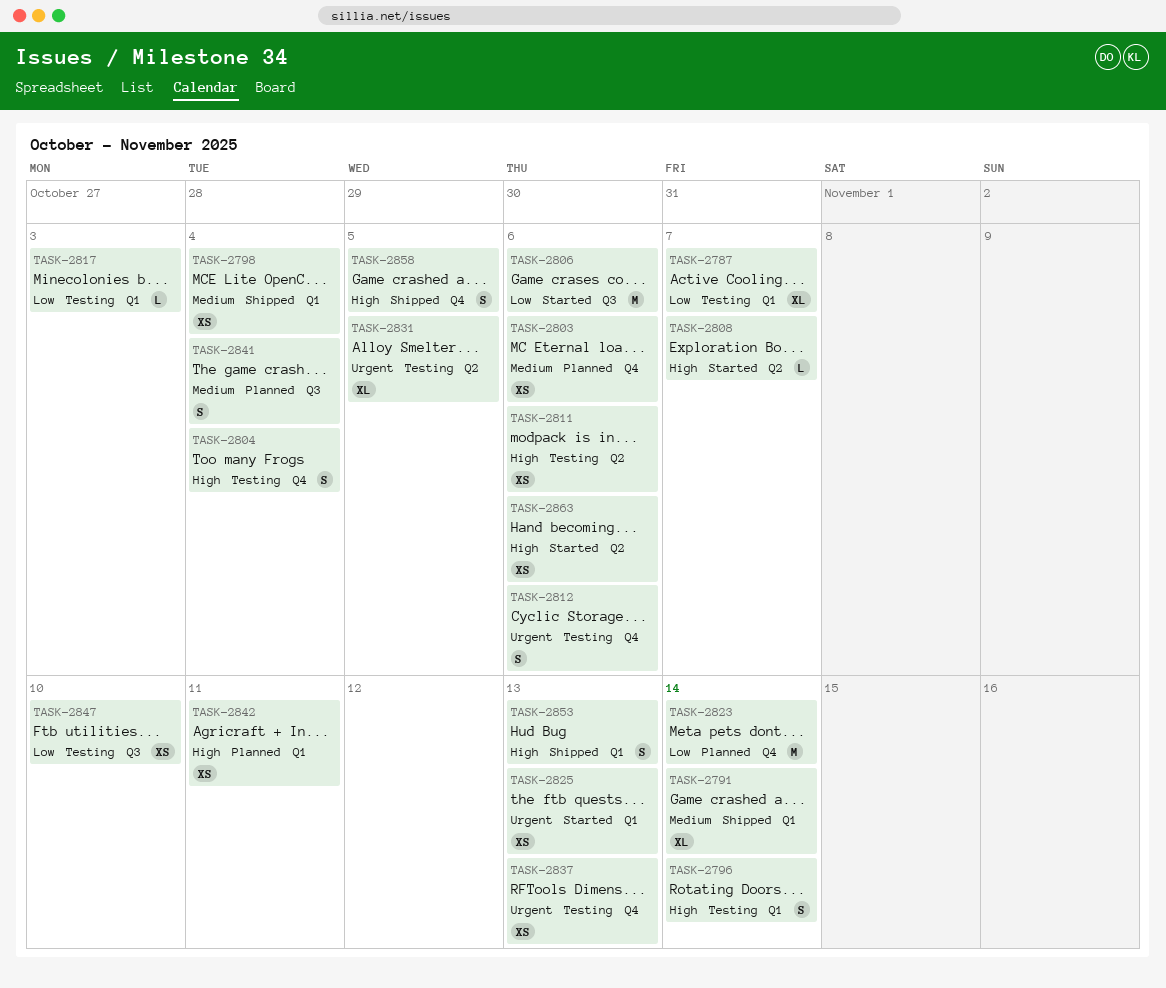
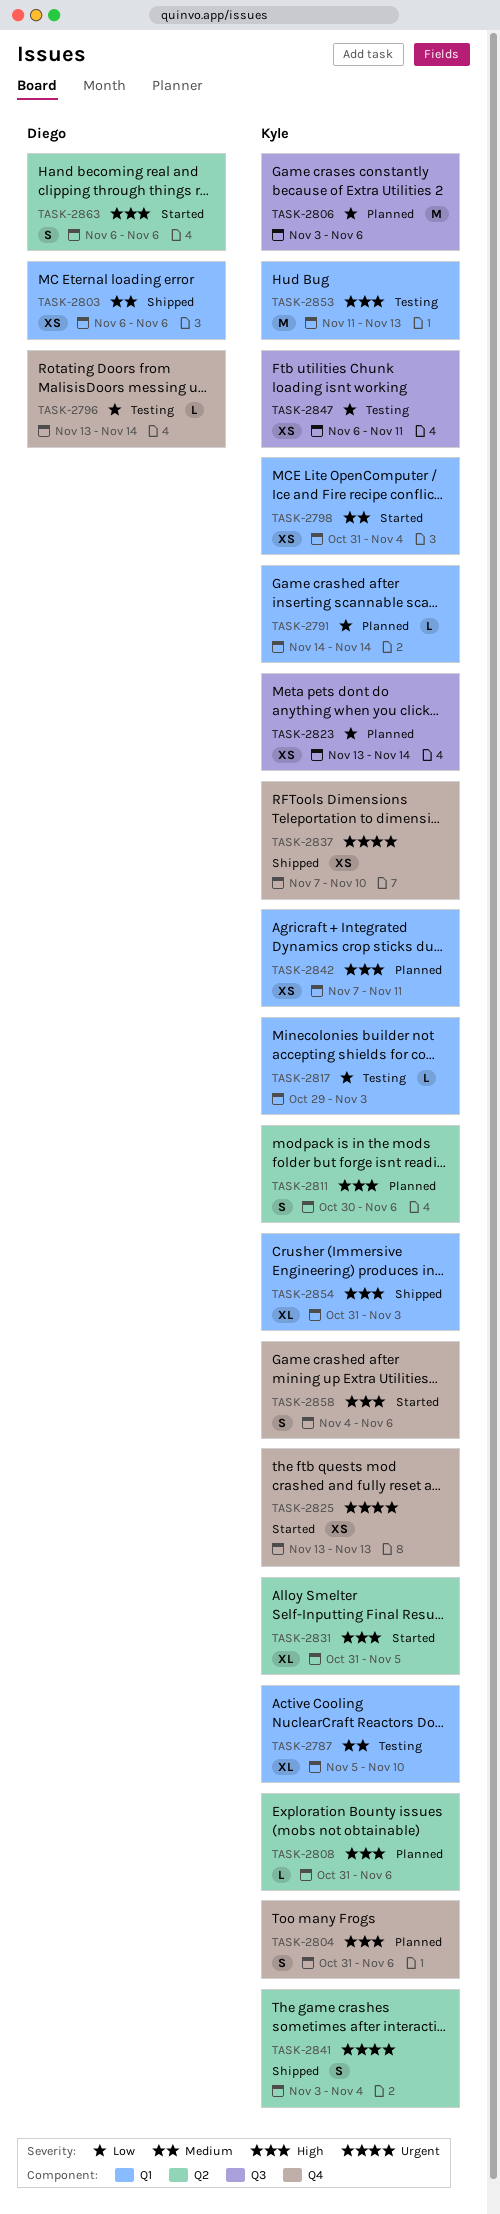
TASK-2787, priority: Low -> Medium
TASK-2787, due: Nov 7 -> Nov 10
TASK-2791, status: Shipped -> Planned
TASK-2791, priority: Medium -> Low
TASK-2791, estimate: XL -> L
TASK-2796, priority: High -> Low
TASK-2796, label: Q1 -> Q4
TASK-2796, estimate: S -> L
TASK-2798, status: Shipped -> Started
TASK-2803, status: Planned -> Shipped
TASK-2803, label: Q4 -> Q1
TASK-2804, status: Testing -> Planned
TASK-2804, due: Nov 4 -> Nov 6
TASK-2806, status: Started -> Planned
TASK-2808, status: Started -> Planned
TASK-2808, due: Nov 7 -> Nov 6
TASK-2811, status: Testing -> Planned
TASK-2811, estimate: XS -> S
TASK-2812: present -> none
TASK-2823, label: Q4 -> Q3
TASK-2823, estimate: M -> XS
TASK-2825, label: Q1 -> Q4
TASK-2831, status: Testing -> Started
TASK-2831, priority: Urgent -> High
TASK-2837, status: Testing -> Shipped
TASK-2837, due: Nov 13 -> Nov 10
TASK-2841, status: Planned -> Shipped
TASK-2841, priority: Medium -> Urgent
TASK-2841, label: Q3 -> Q2
TASK-2847, due: Nov 10 -> Nov 11
TASK-2853, status: Shipped -> Testing
TASK-2853, estimate: S -> M
TASK-2854: none -> present
TASK-2858, status: Shipped -> Started
TASK-2858, due: Nov 5 -> Nov 6
TASK-2863, estimate: XS -> S

